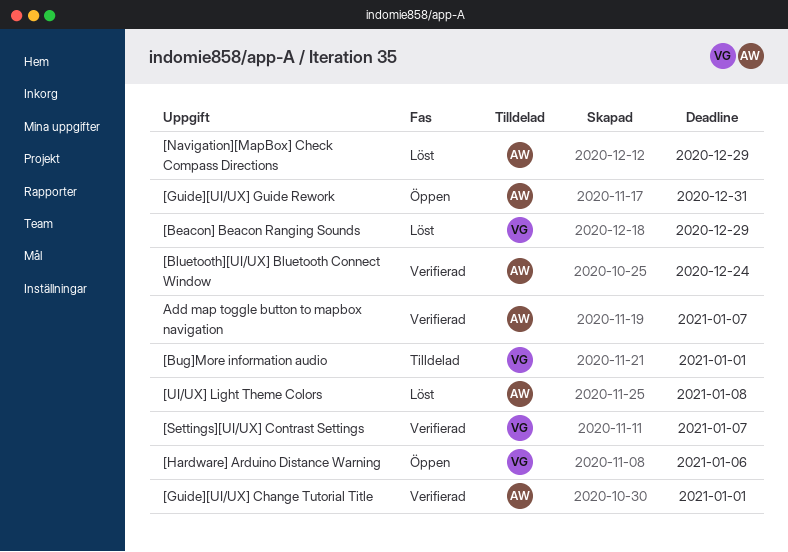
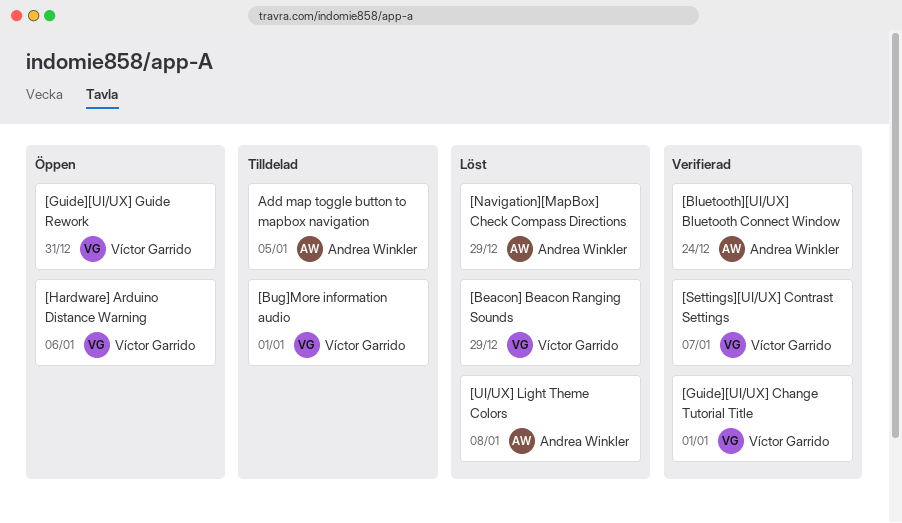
[Guide][UI/UX] Change Tutorial Title, owner: Andrea Winkler -> Víctor Garrido
[Guide][UI/UX] Guide Rework, owner: Andrea Winkler -> Víctor Garrido
Add map toggle button to mapbox navigation, status: Verifierad -> Tilldelad
Add map toggle button to mapbox navigation, due: Jan 7 -> Jan 5

